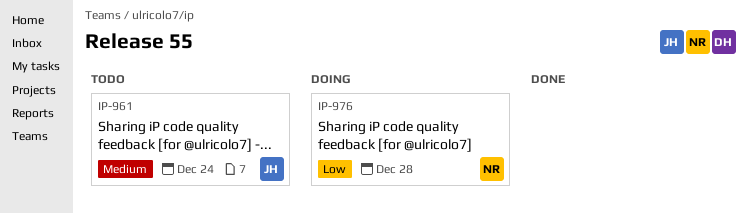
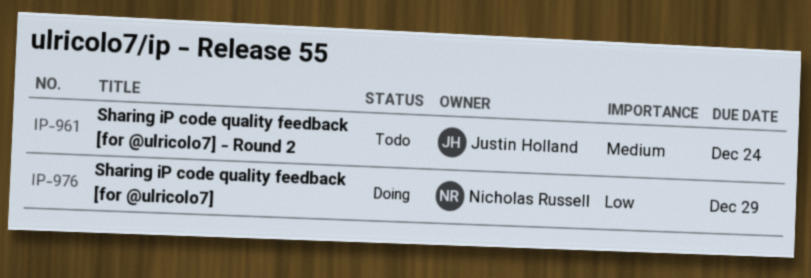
IP-976, due: Dec 28 -> Dec 29

